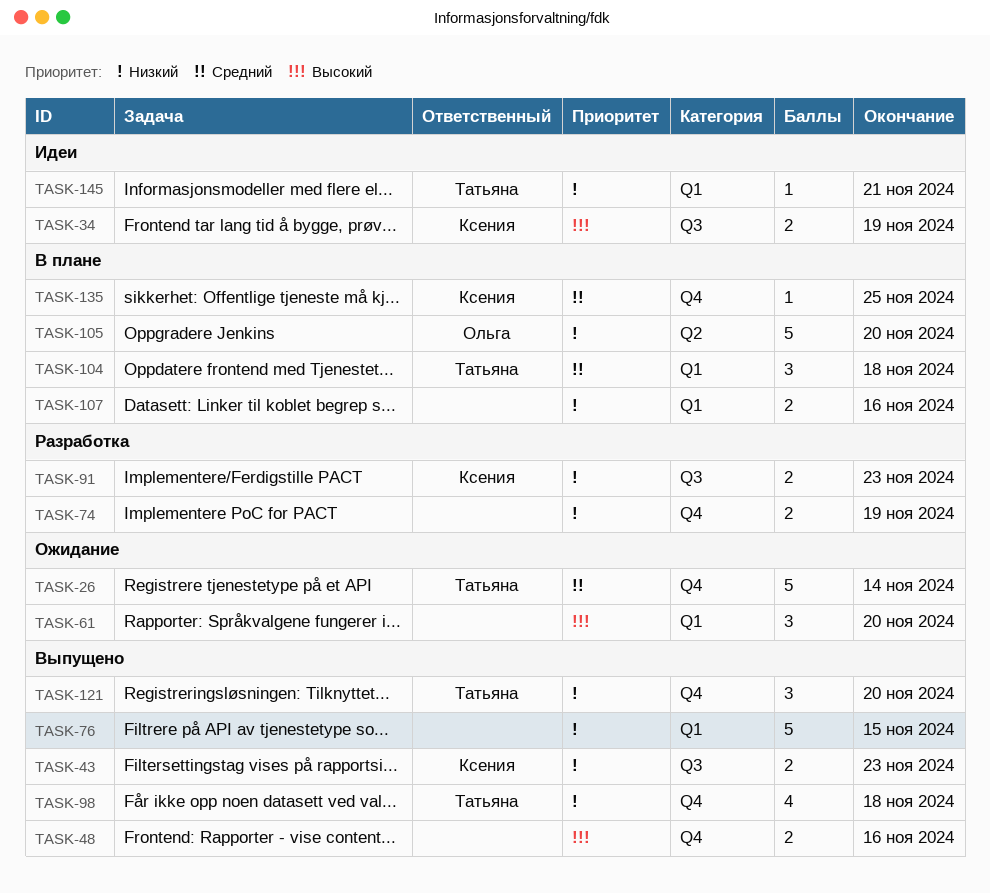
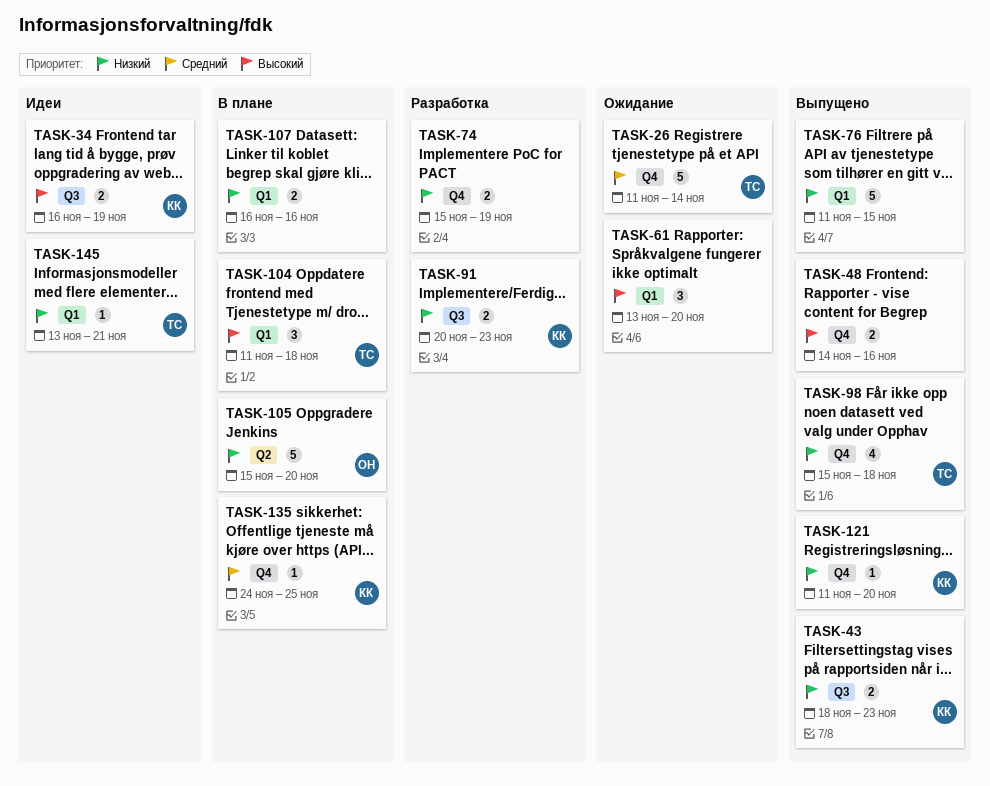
TASK-104, priority: Средний -> Высокий
TASK-121, owner: Татьяна -> Ксения
TASK-121, estimate: 3 -> 1

